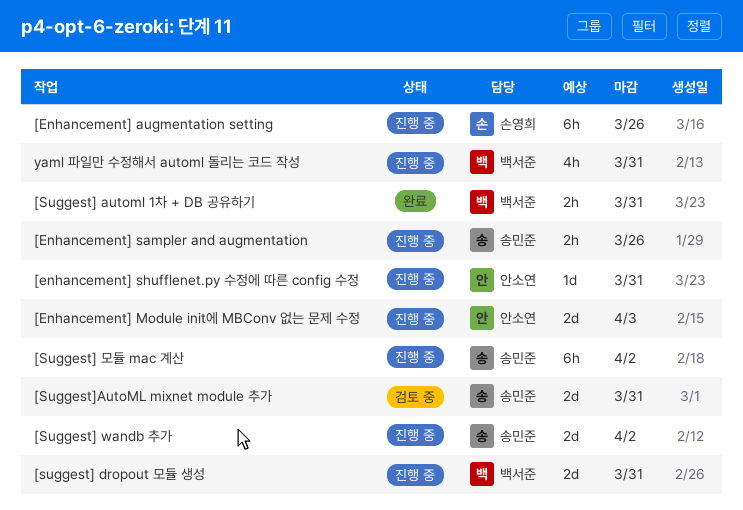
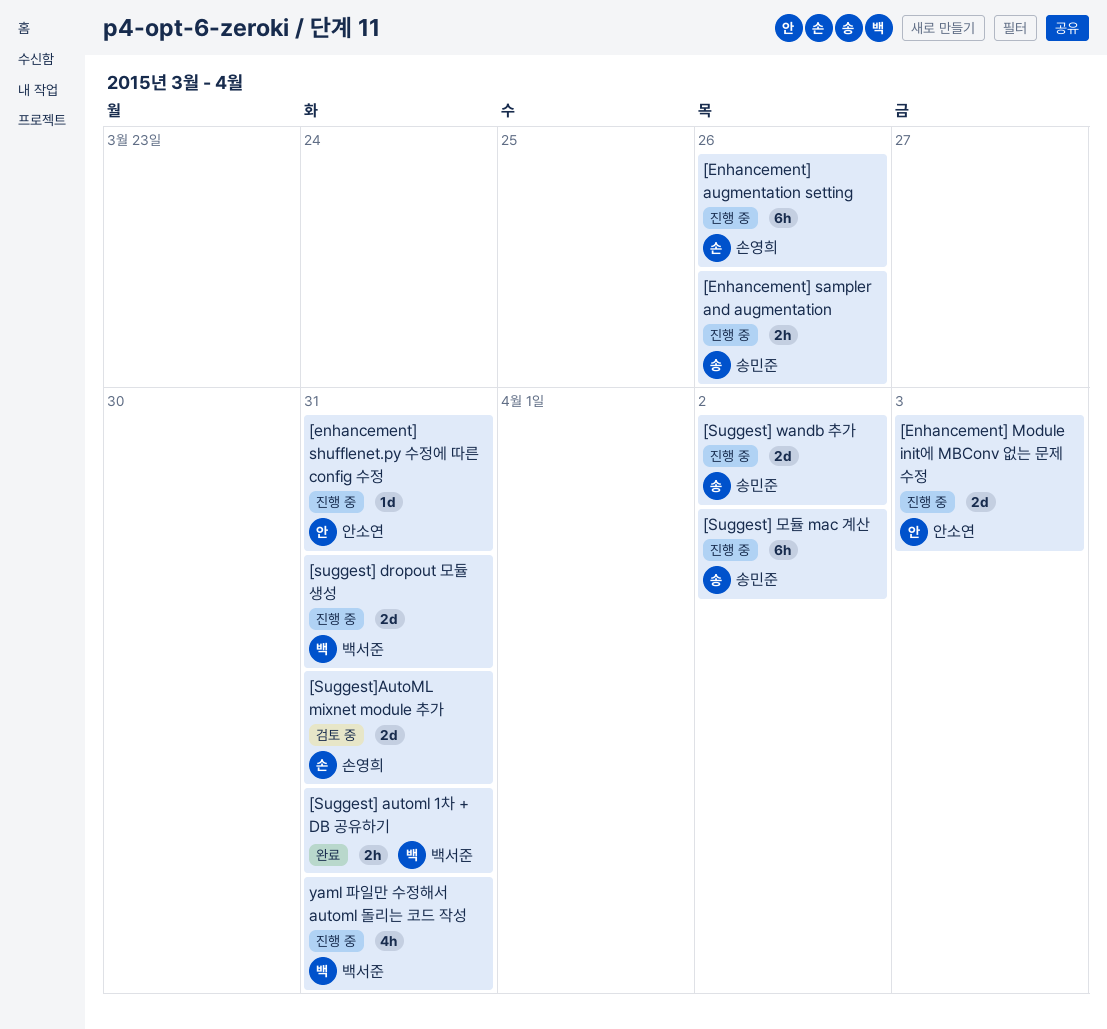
[Suggest]AutoML mixnet module 추가, owner: 송민준 -> 손영희

